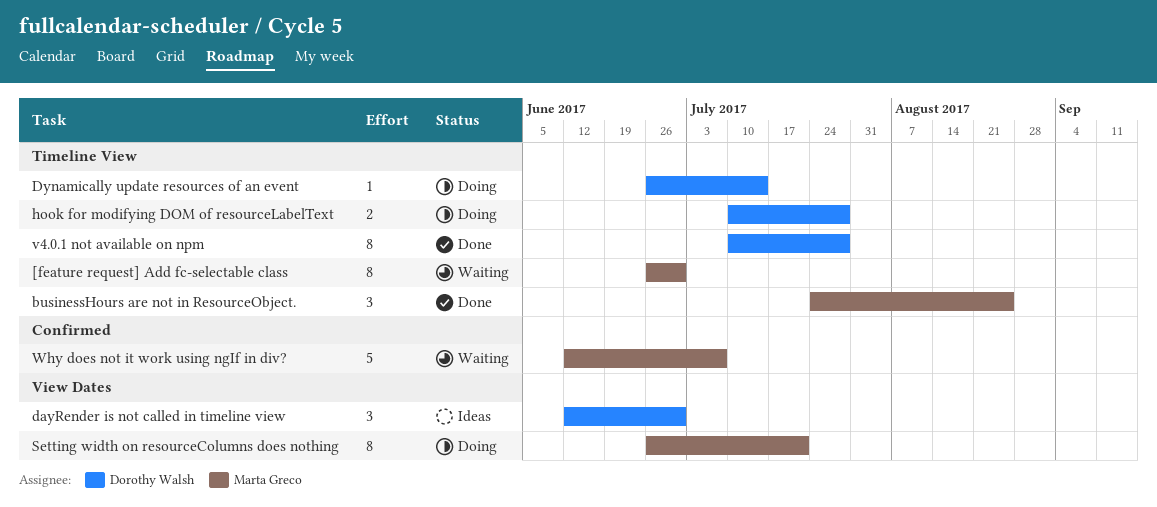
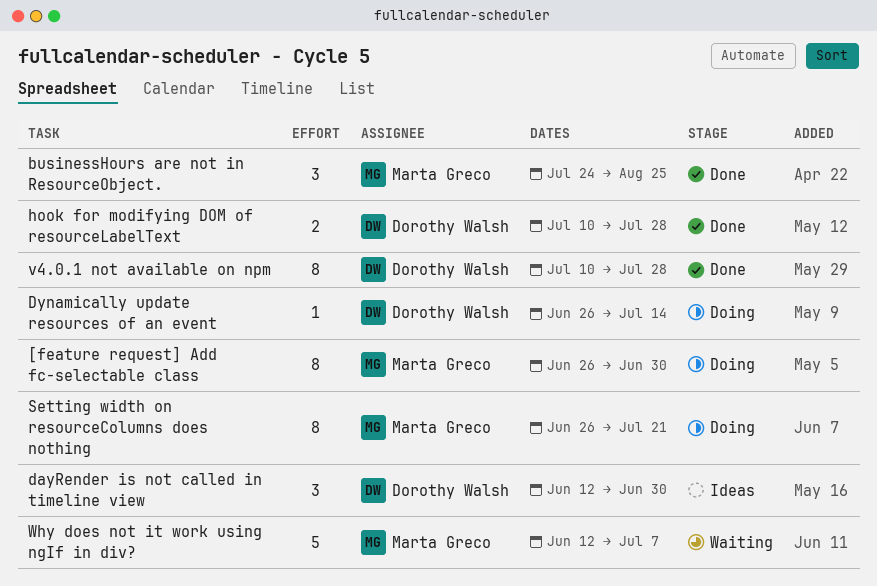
[feature request] Add fc-selectable class, status: Waiting -> Doing
hook for modifying DOM of resourceLabelText, status: Doing -> Done

